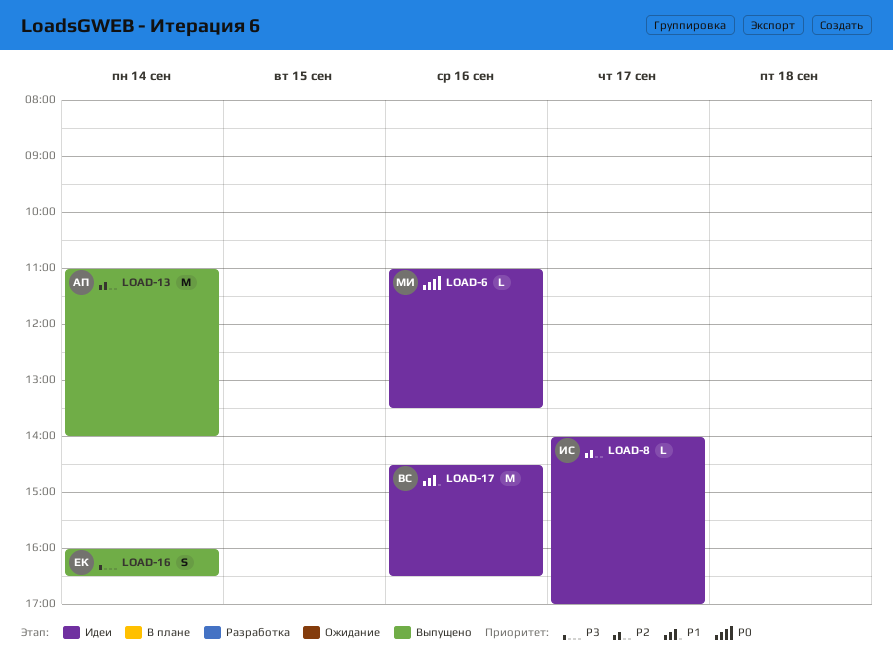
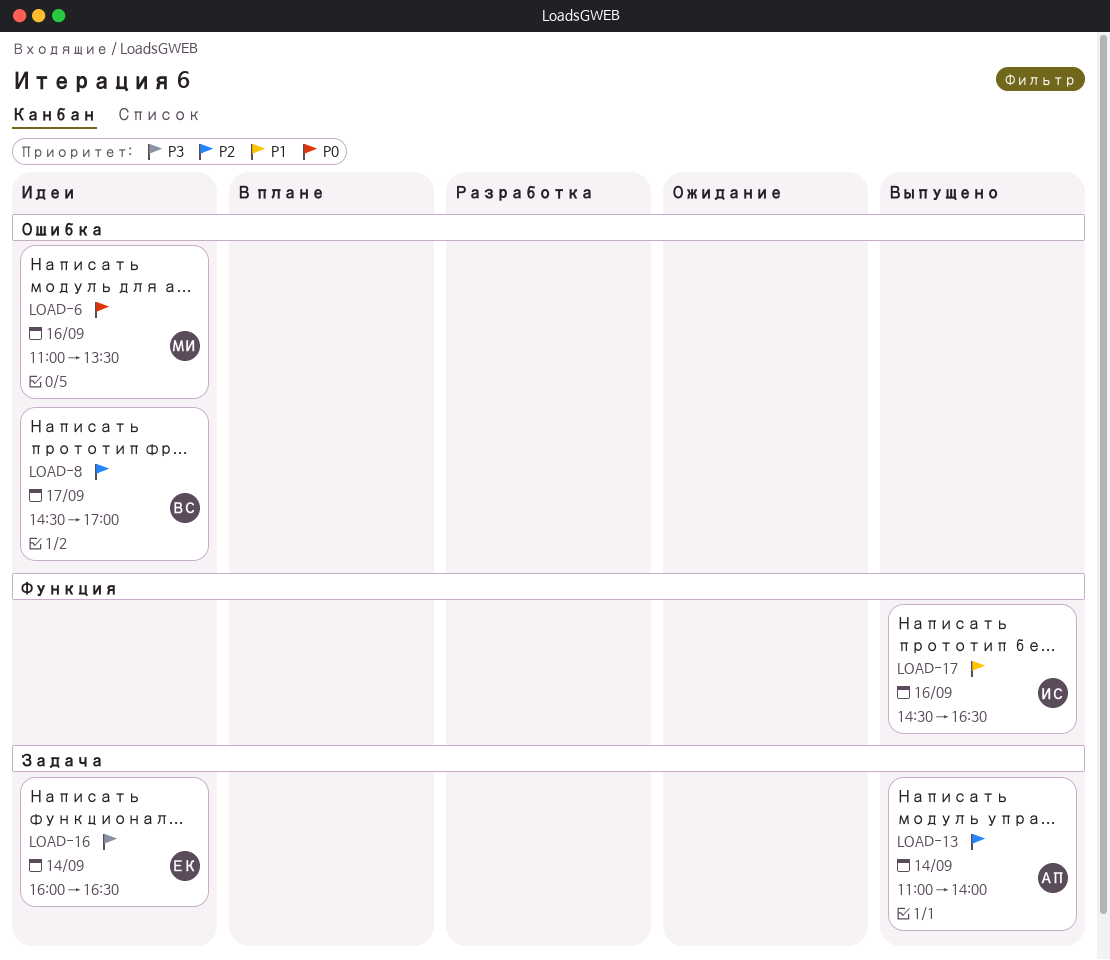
LOAD-8, owner: ИС -> ВС
LOAD-8, begins: 14:00 -> 14:30
LOAD-16, status: Выпущено -> Идеи
LOAD-17, status: Идеи -> Выпущено
LOAD-17, owner: ВС -> ИС

